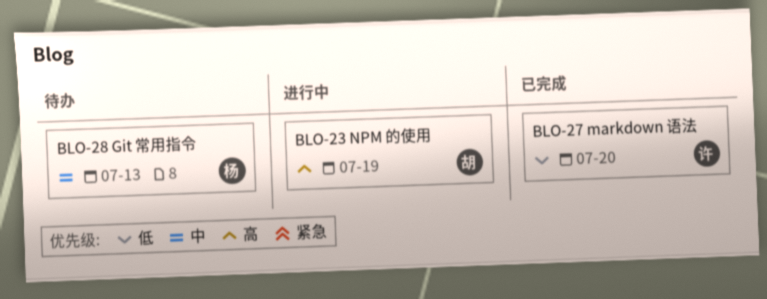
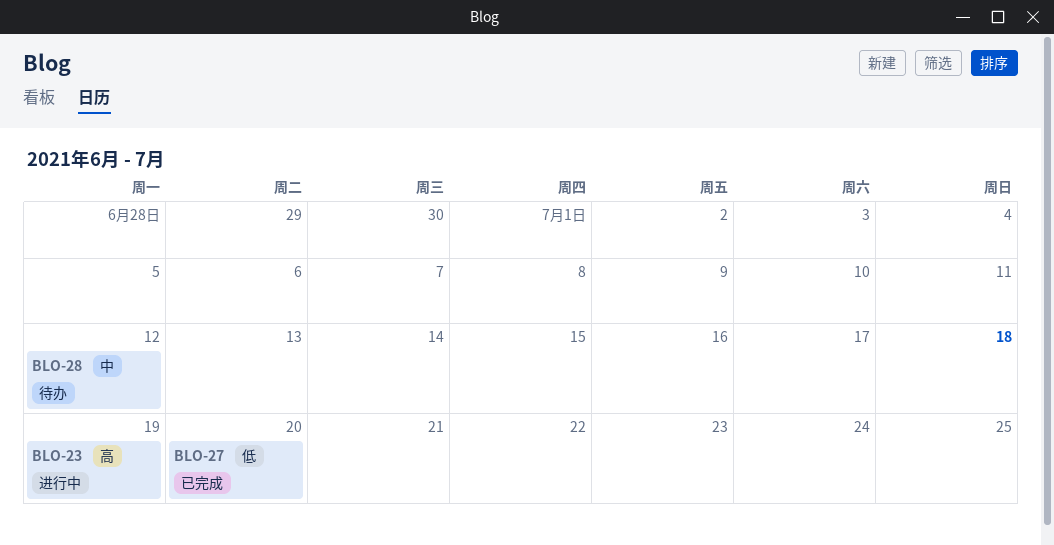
BLO-28, due: Jul 13 -> Jul 12

